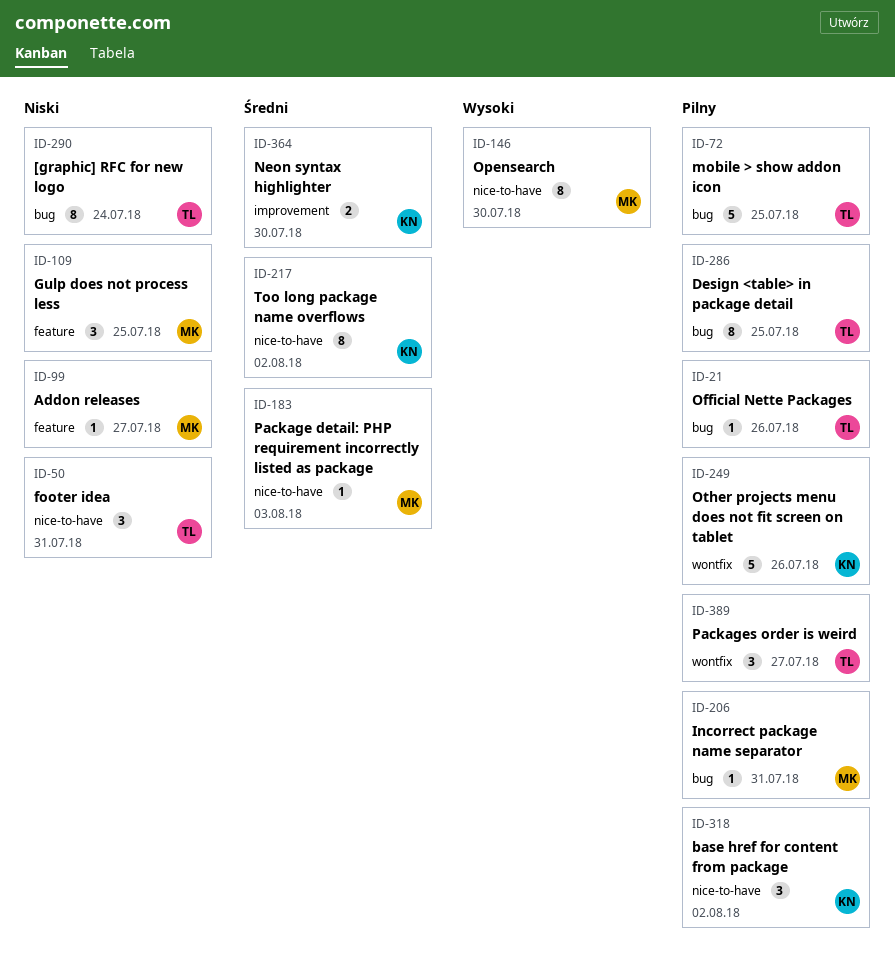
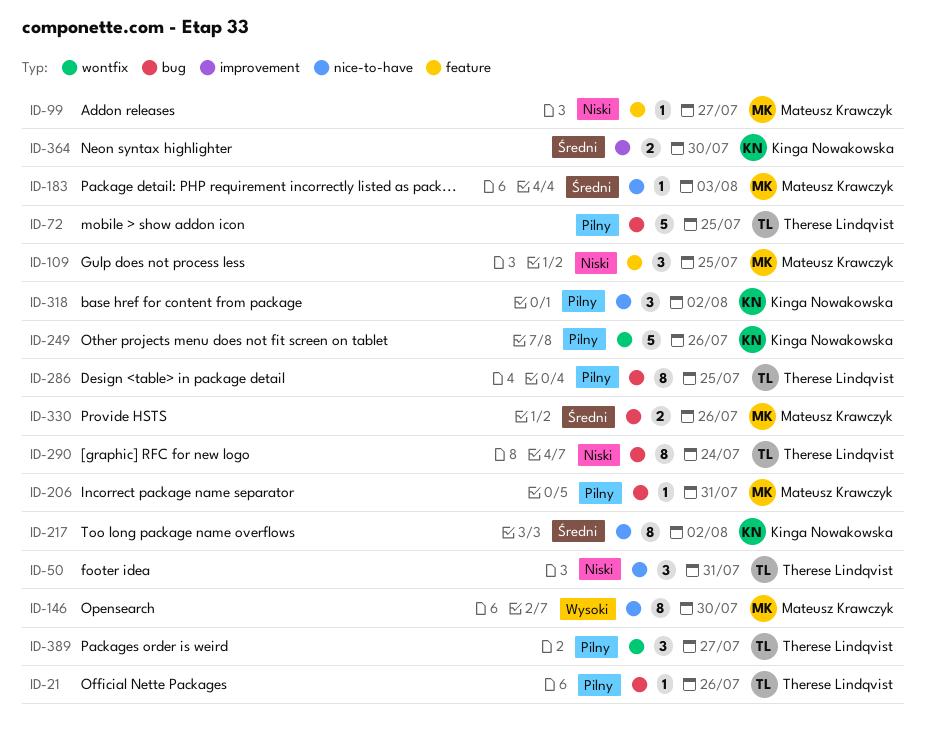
ID-330: none -> present

